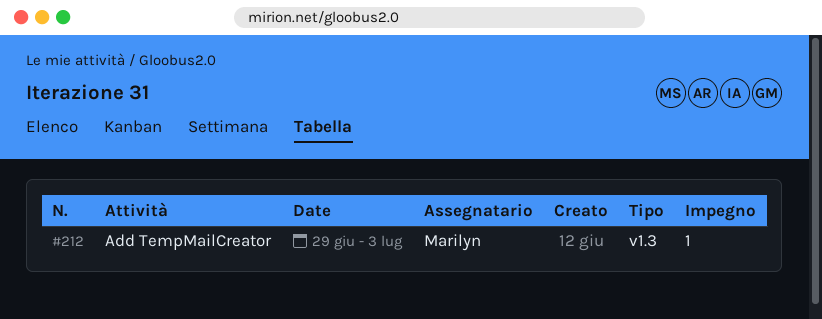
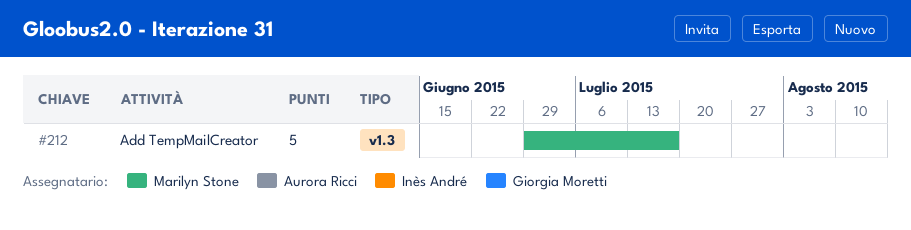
#212, estimate: 1 -> 5
#212, due: Jul 3 -> Jul 17

